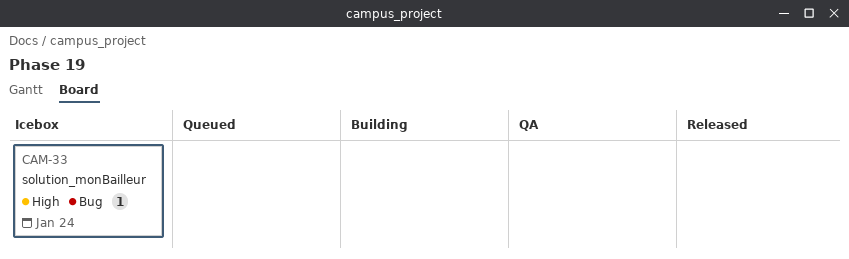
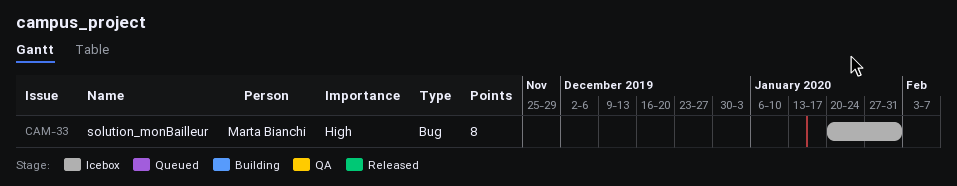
CAM-33, estimate: 1 -> 8
CAM-33, due: Jan 24 -> Jan 31

